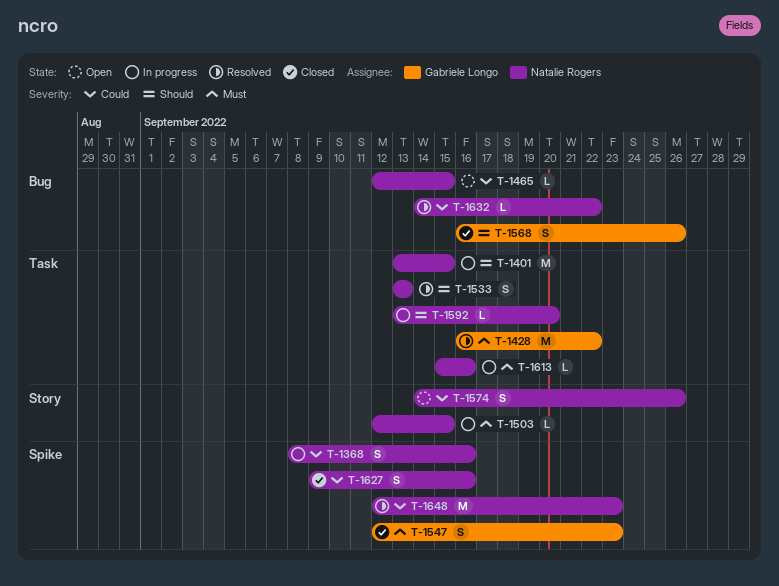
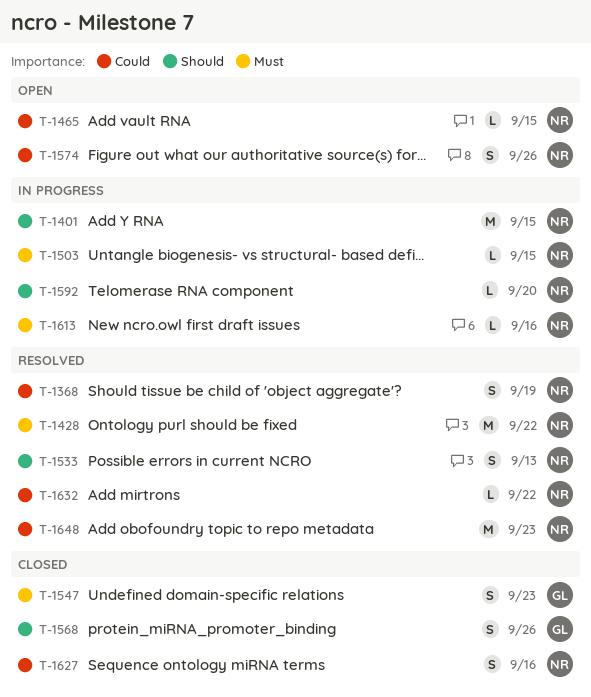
T-1368, status: In progress -> Resolved
T-1368, due: Sep 16 -> Sep 19
T-1428, owner: Gabriele Longo -> Natalie Rogers

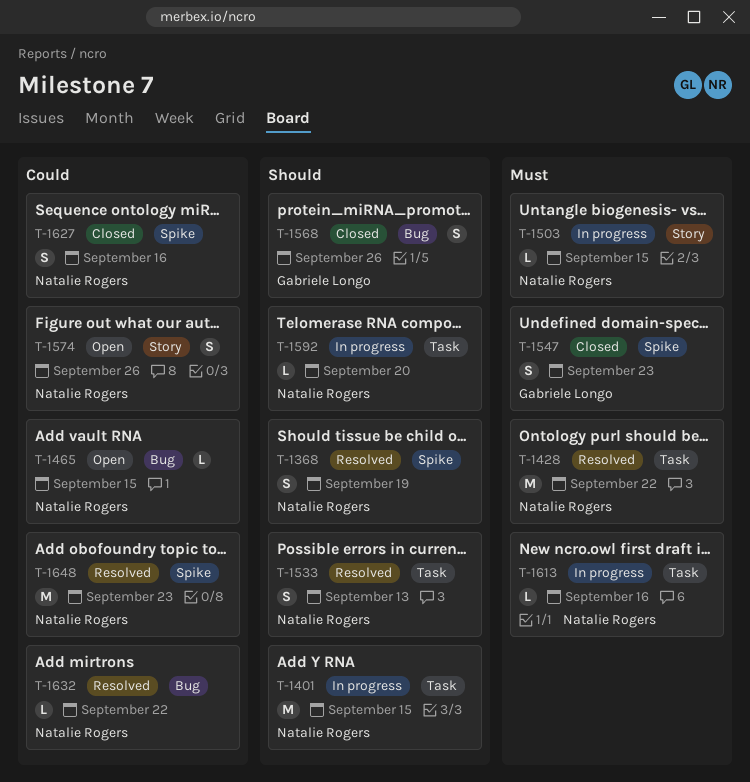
T-1368, priority: Could -> Should

